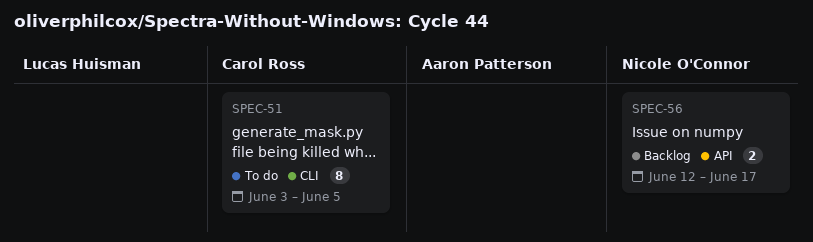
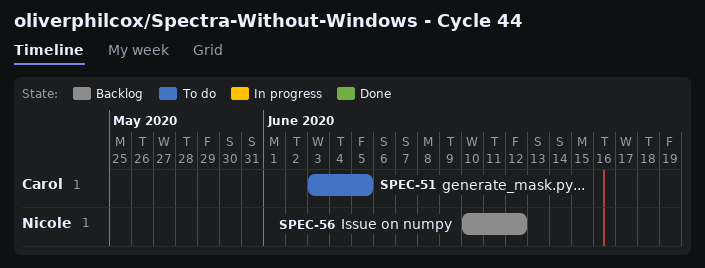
SPEC-56, start: Jun 12 -> Jun 10
SPEC-56, due: Jun 17 -> Jun 12

